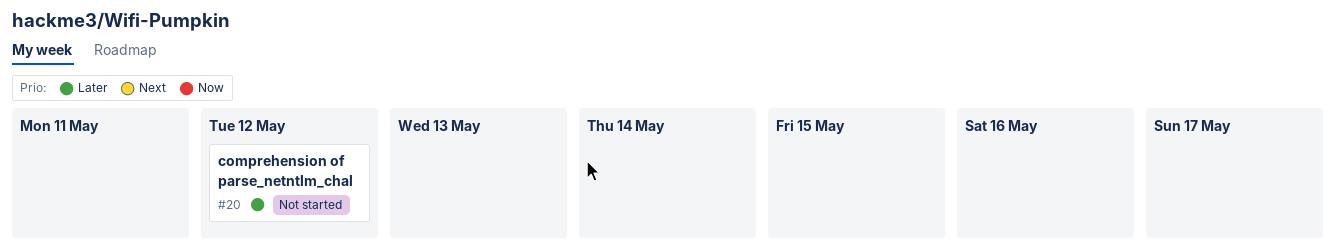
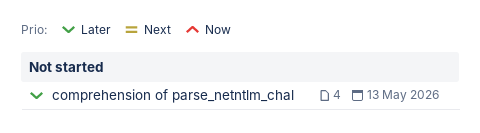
comprehension of parse_netntlm_chal, due: May 12 -> May 13

